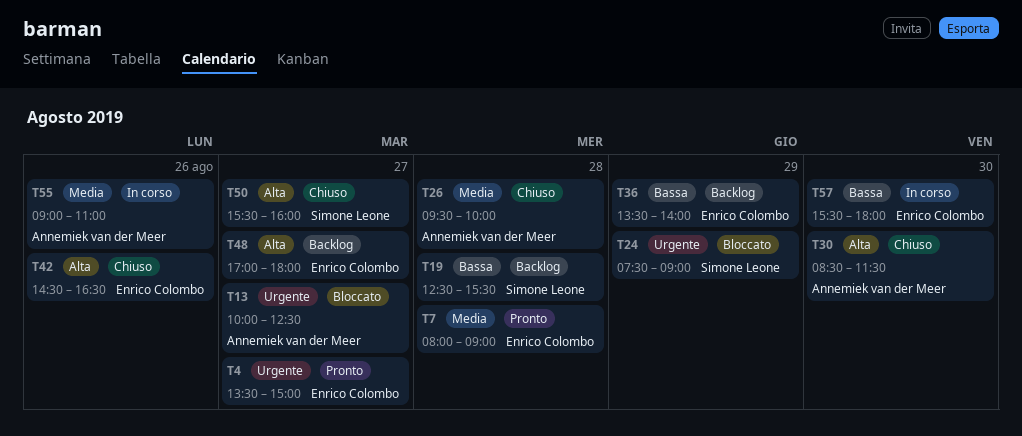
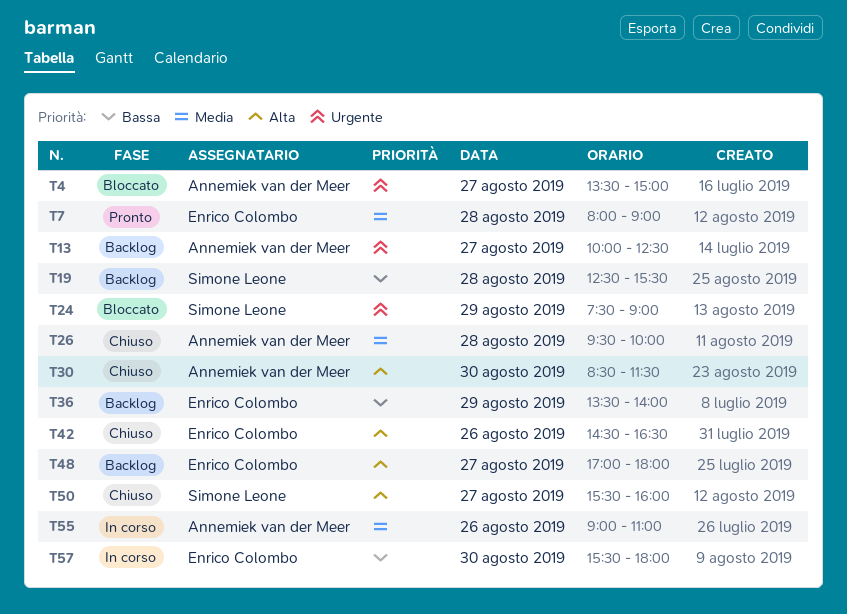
T4, status: Pronto -> Bloccato
T4, owner: Enrico Colombo -> Annemiek van der Meer
T13, status: Bloccato -> Backlog

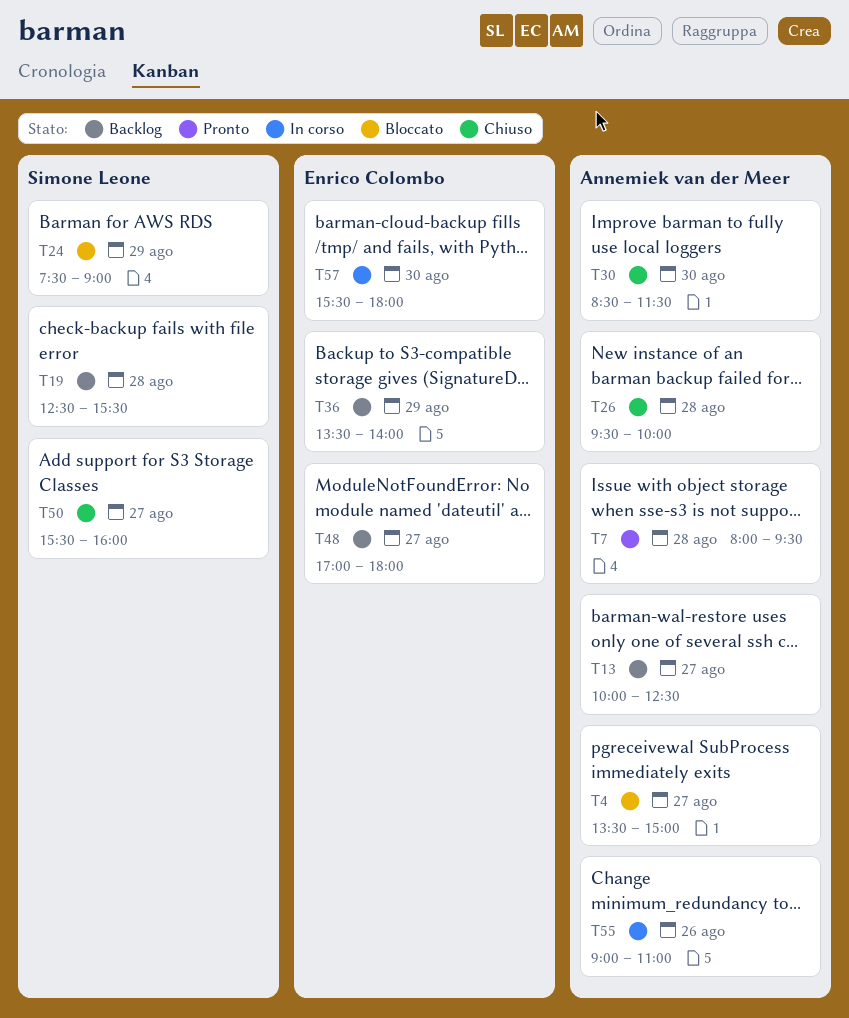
T7, owner: Enrico Colombo -> Annemiek van der Meer
T7, ends: 09:00 -> 09:30
T42: present -> none

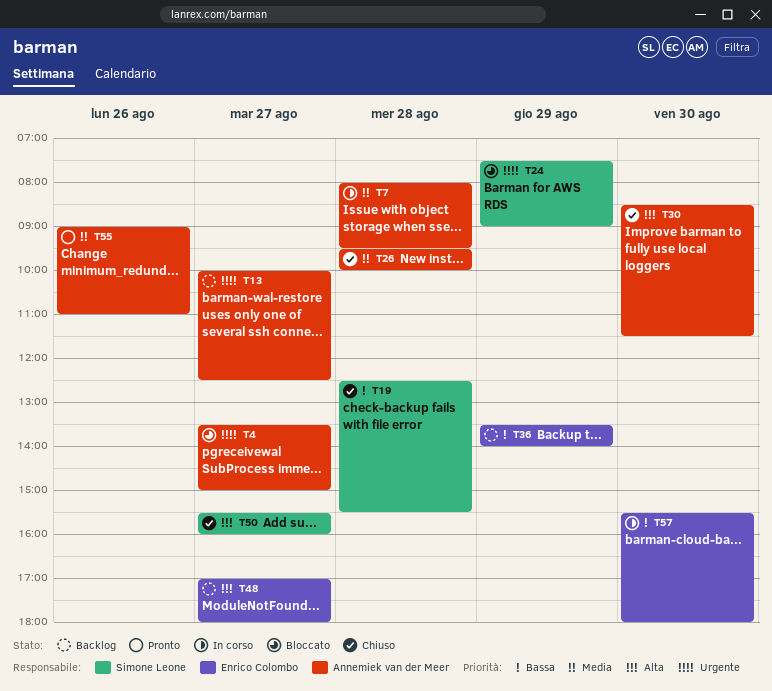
T7, status: Pronto -> In corso
T19, status: Backlog -> Chiuso
T55, status: In corso -> Pronto

